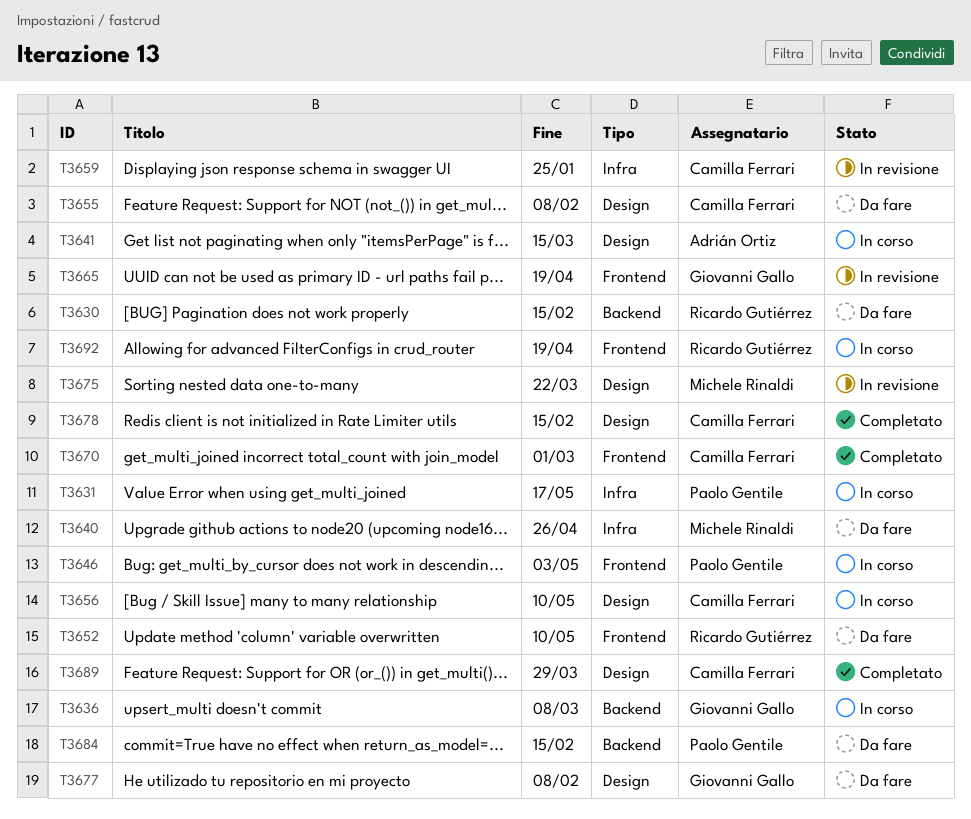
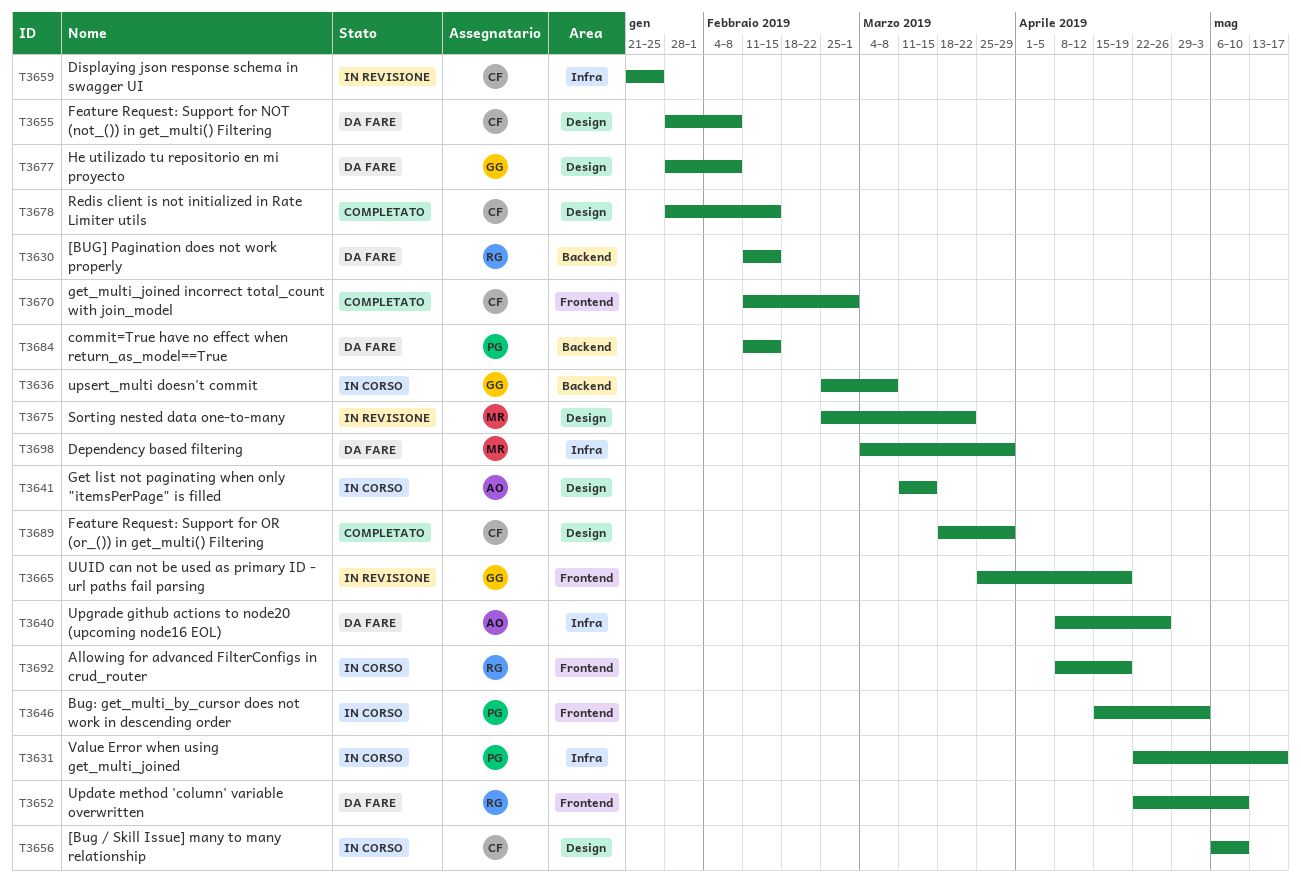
T3640, owner: Michele Rinaldi -> Adrián Ortiz
T3698: none -> present

